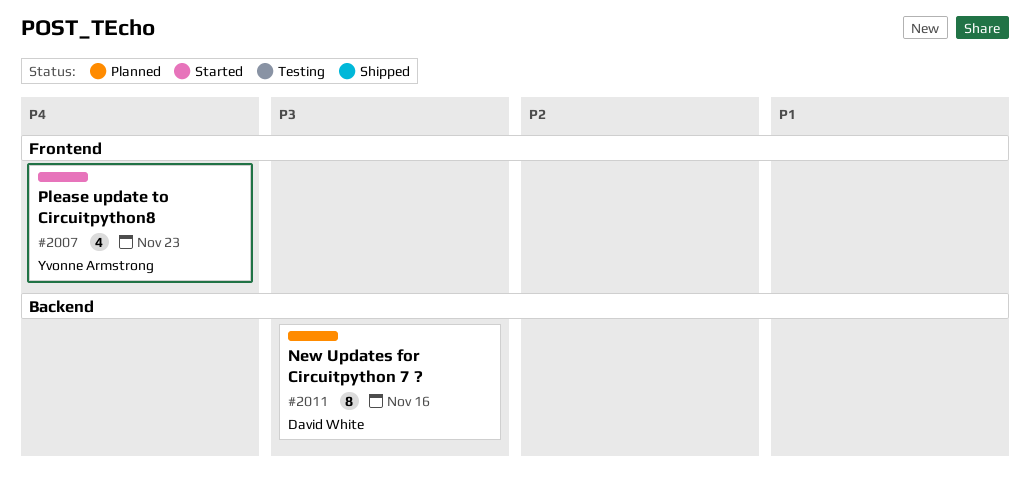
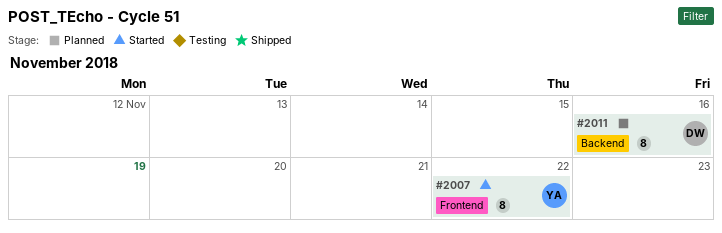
#2007, estimate: 4 -> 8
#2007, due: Nov 23 -> Nov 22

